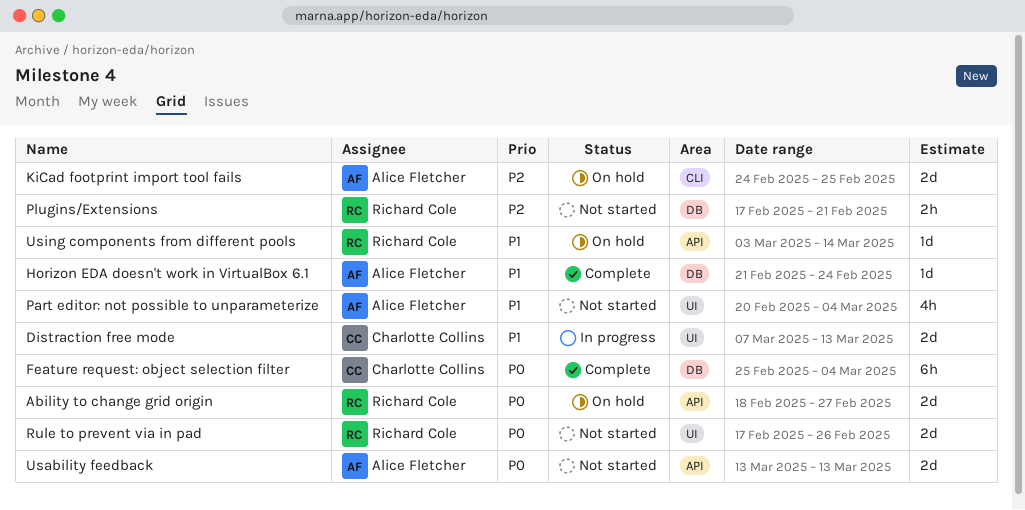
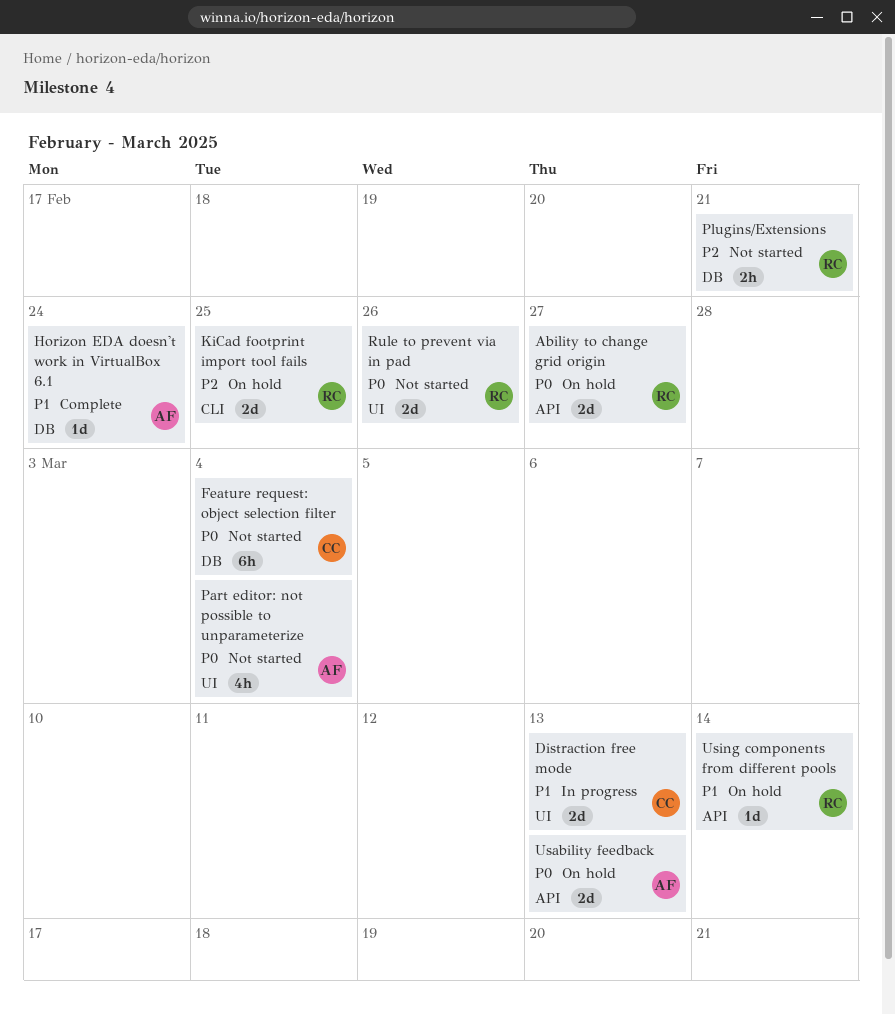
Feature request: object selection filter, status: Complete -> Not started
KiCad footprint import tool fails, owner: Alice Fletcher -> Richard Cole
Part editor: not possible to unparameterize, priority: P1 -> P0
Usability feedback, status: Not started -> On hold

